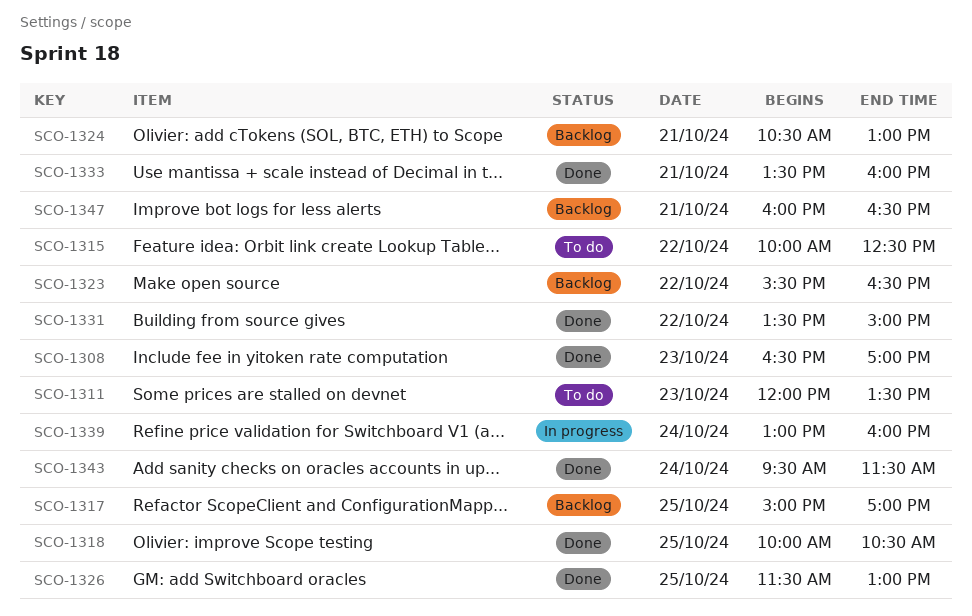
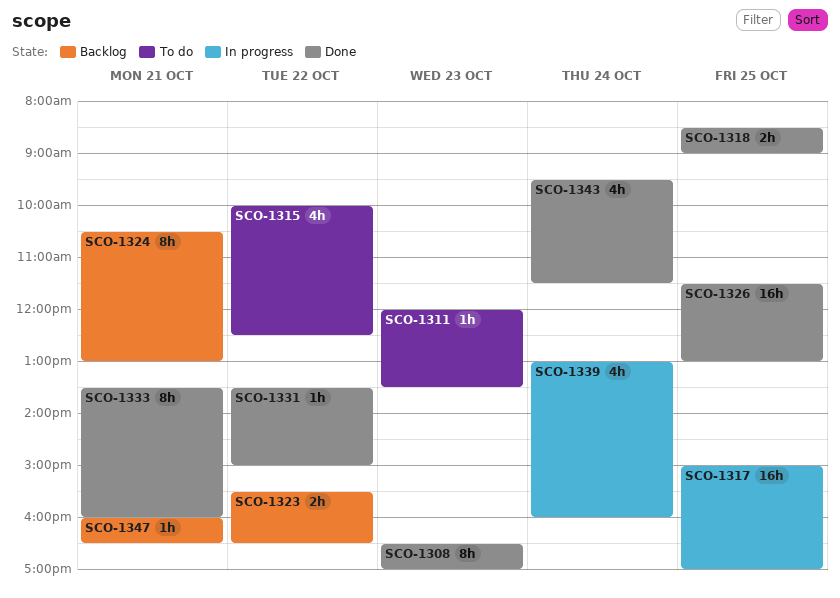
SCO-1317, status: Backlog -> In progress
SCO-1318, begins: 10:00 -> 08:30
SCO-1318, ends: 10:30 -> 09:00

